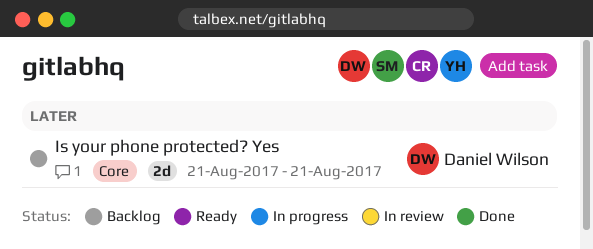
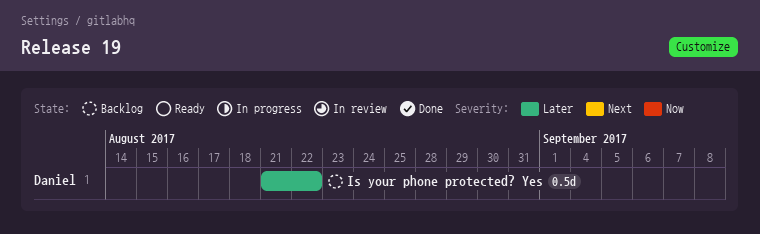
Is your phone protected? Yes, estimate: 2d -> 0.5d
Is your phone protected? Yes, due: Aug 21 -> Aug 22

